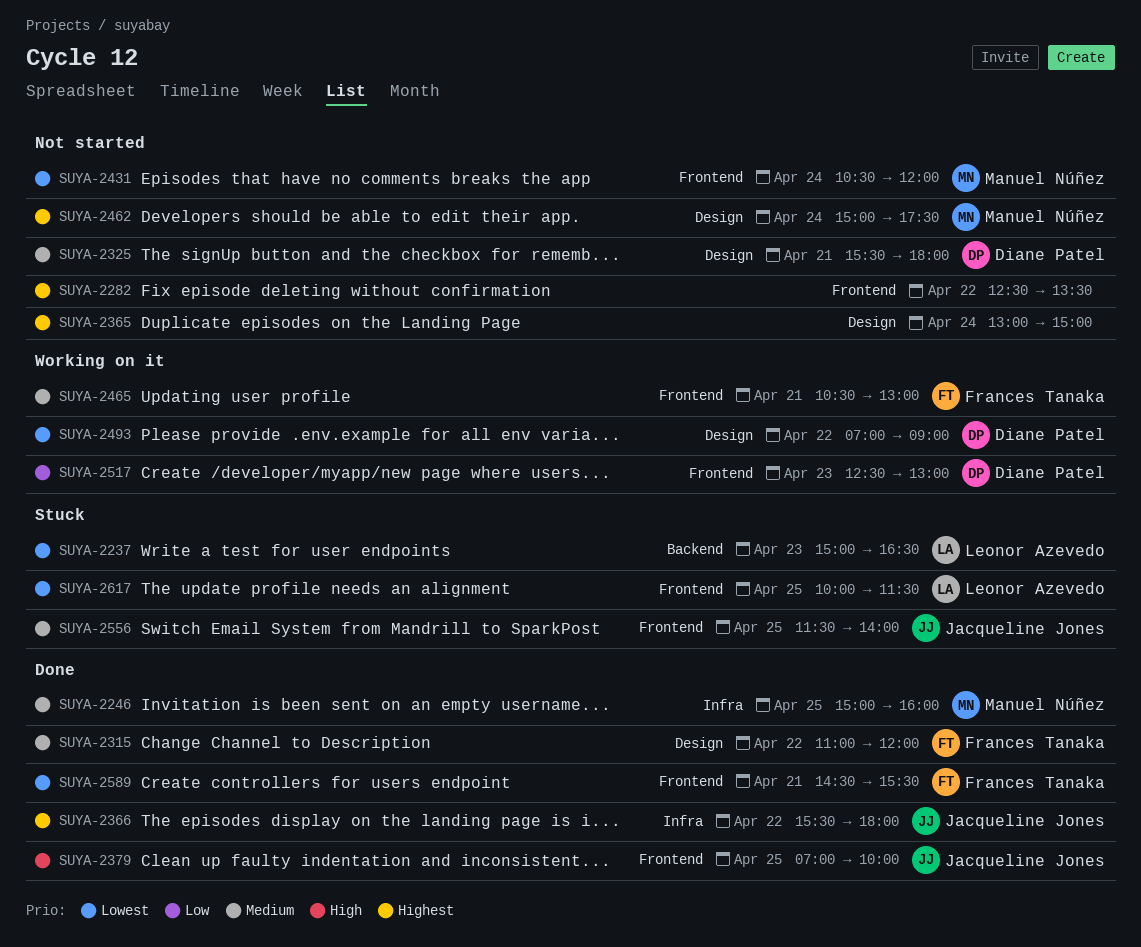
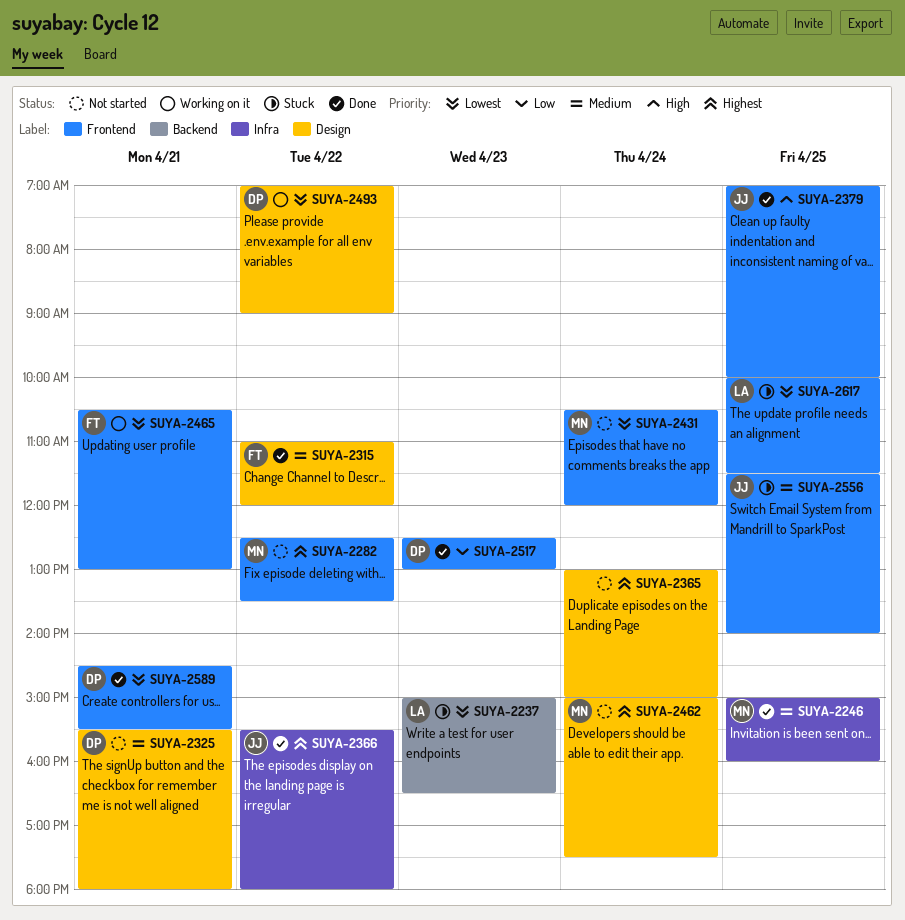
SUYA-2282, owner: none -> Manuel Núñez
SUYA-2465, priority: Medium -> Lowest
SUYA-2517, status: Working on it -> Done
SUYA-2589, owner: Frances Tanaka -> Diane Patel

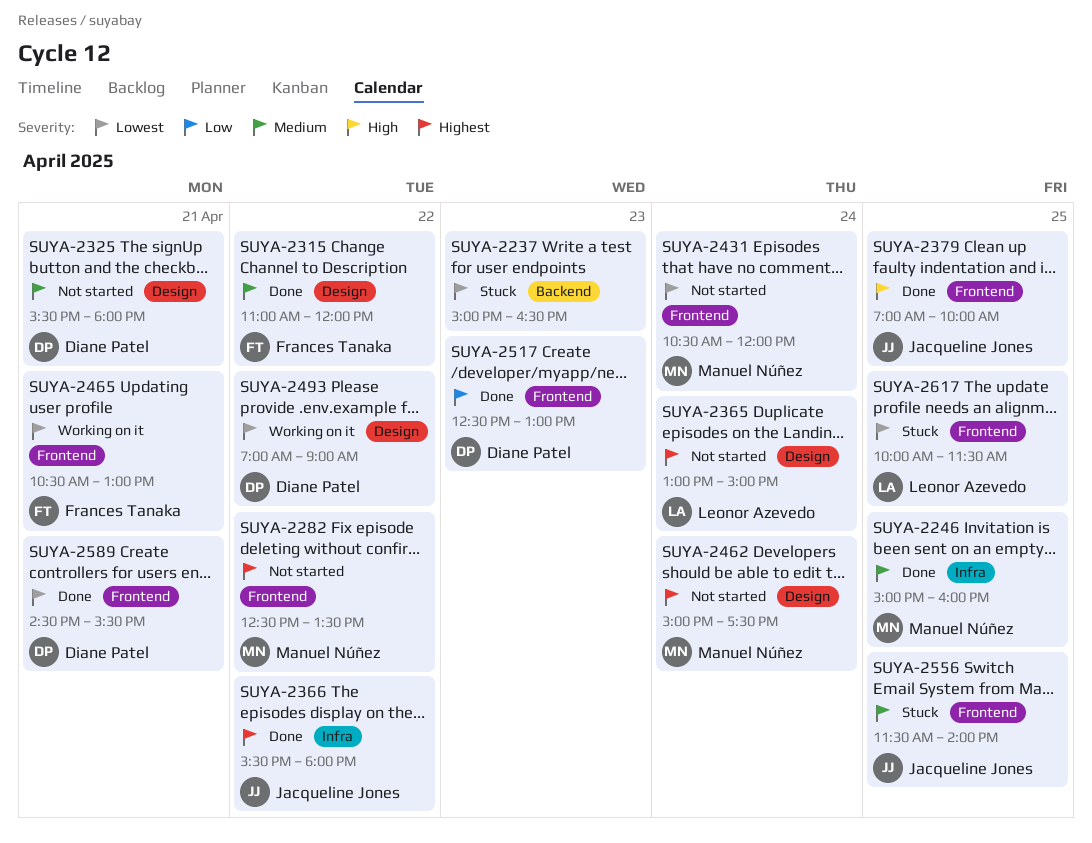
SUYA-2237, owner: Leonor Azevedo -> none
SUYA-2365, owner: none -> Leonor Azevedo

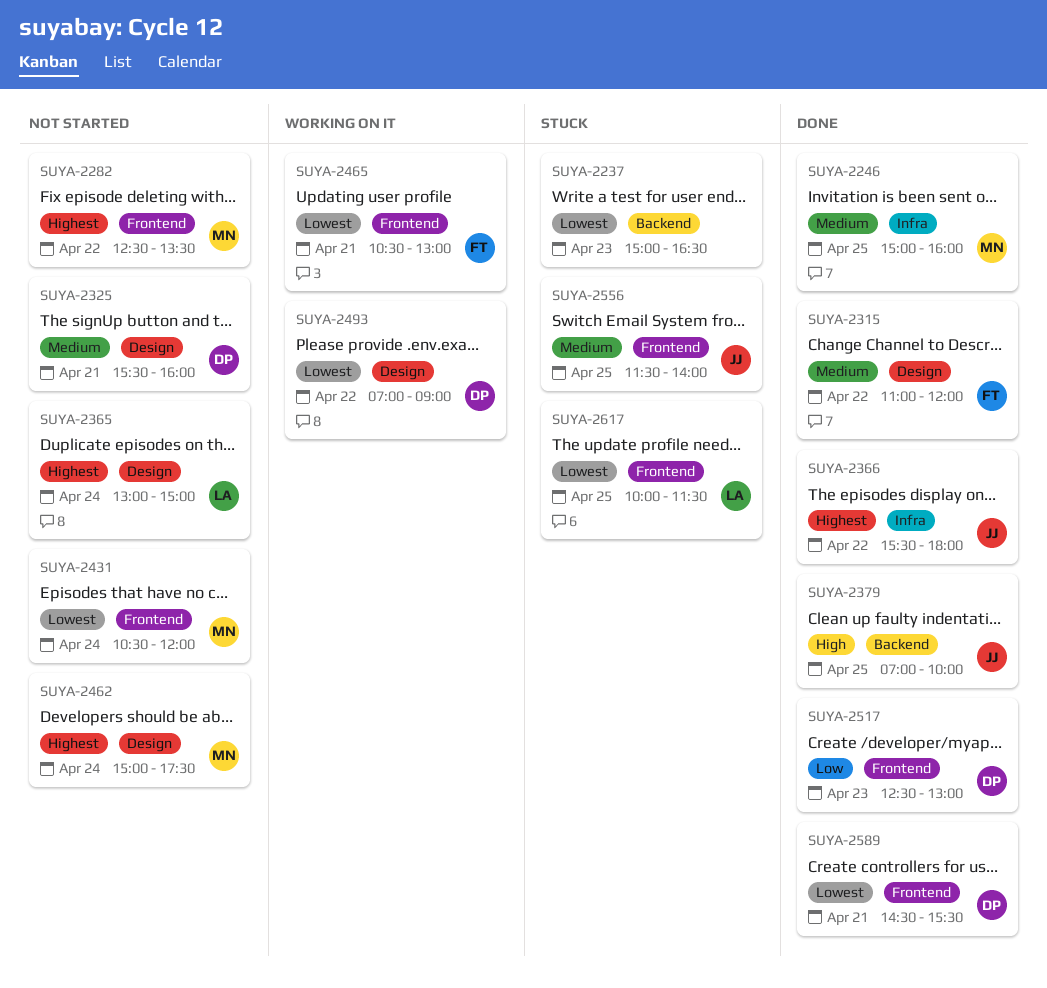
SUYA-2325, ends: 18:00 -> 16:00
SUYA-2379, label: Frontend -> Backend

